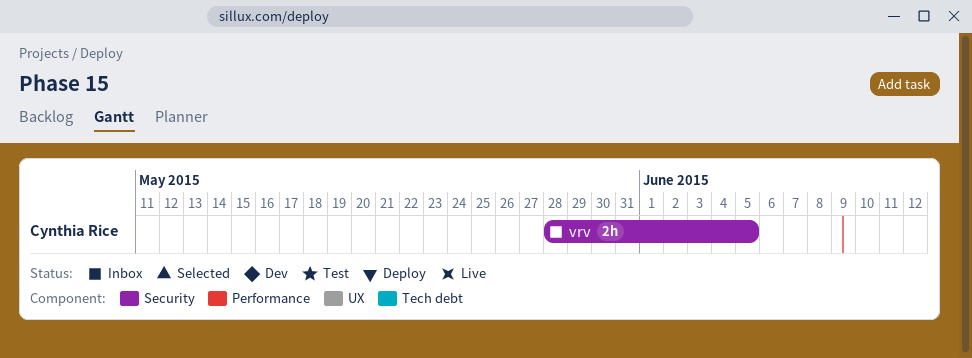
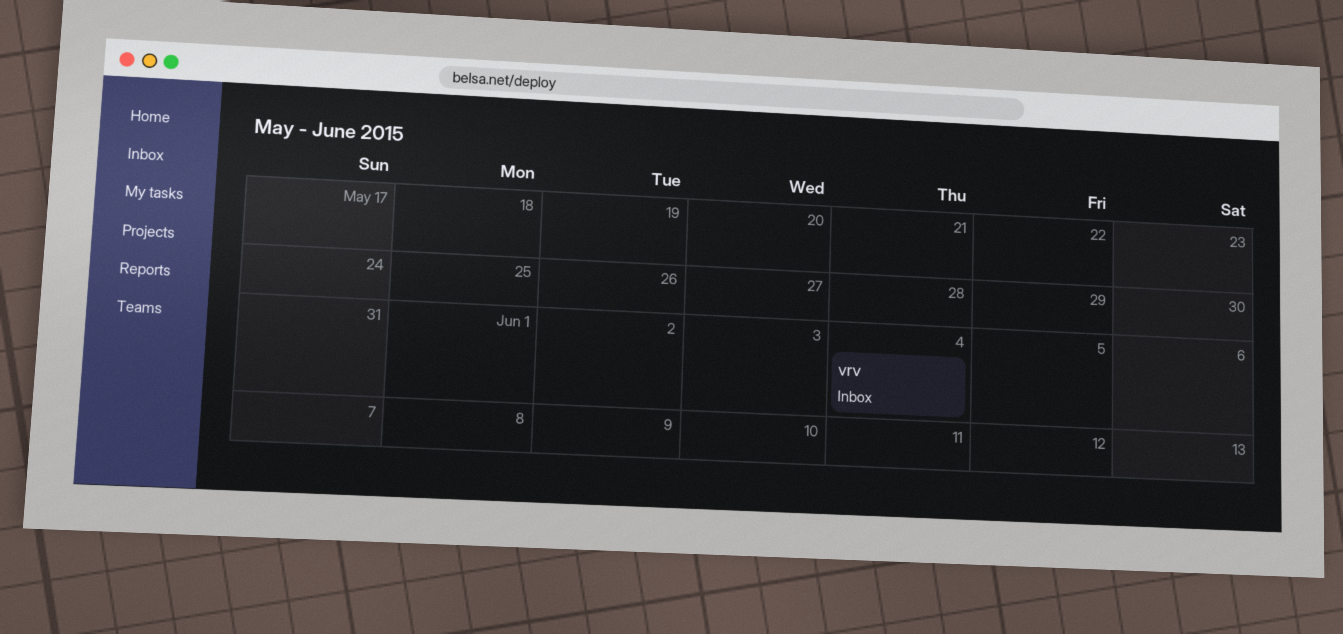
vrv, due: Jun 5 -> Jun 4

